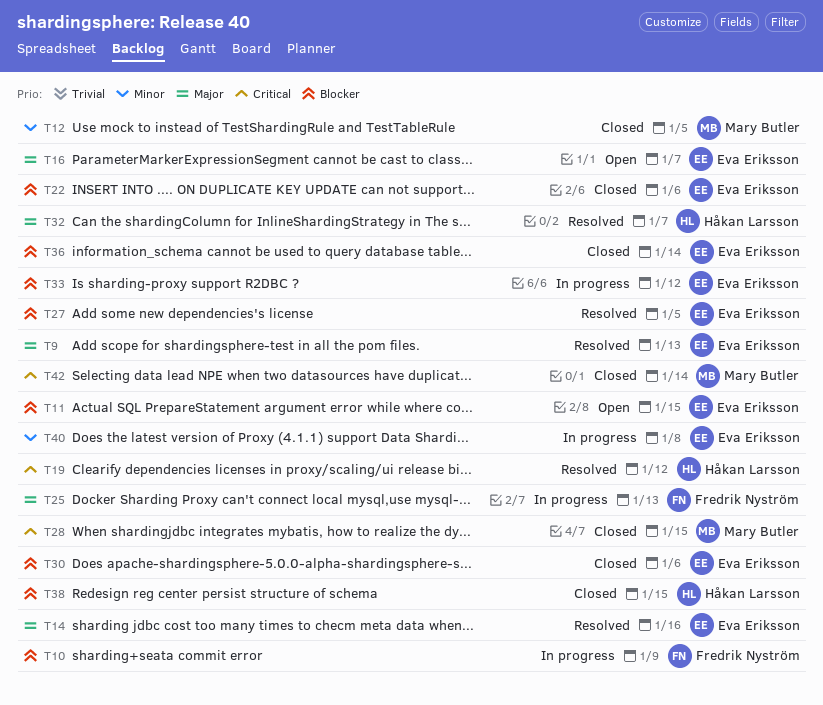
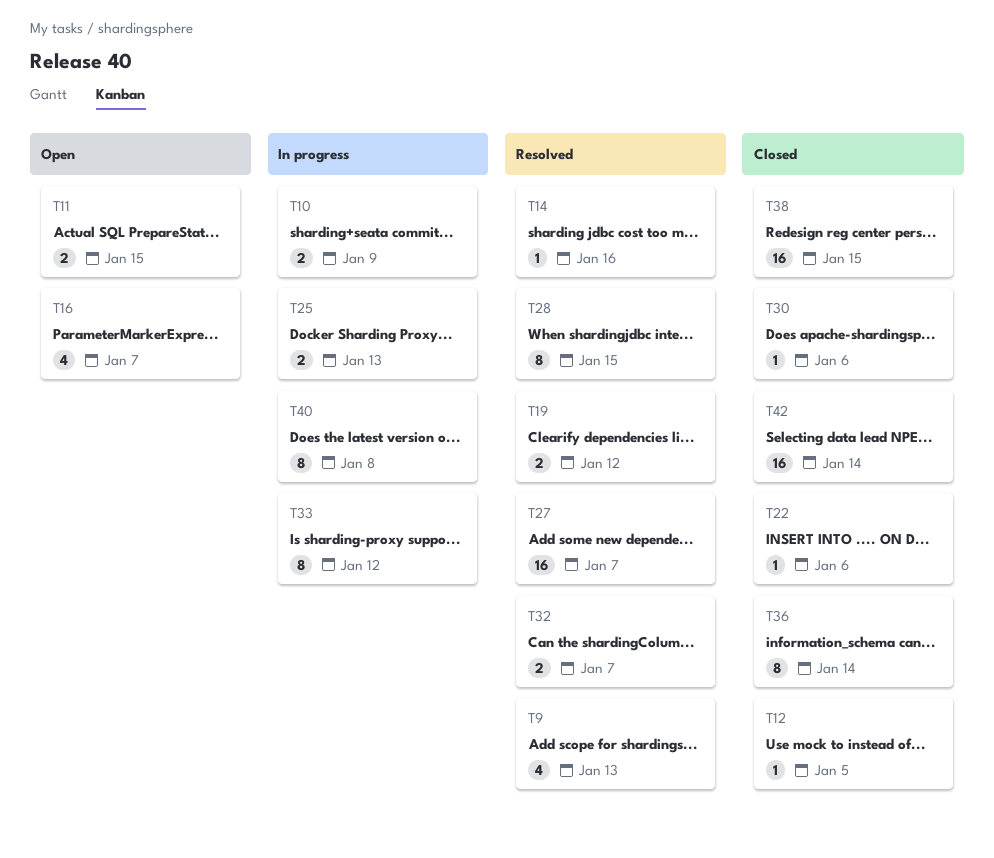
T27, due: Jan 5 -> Jan 7
T28, status: Closed -> Resolved

